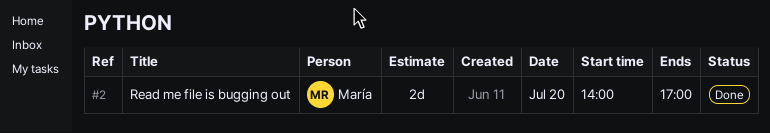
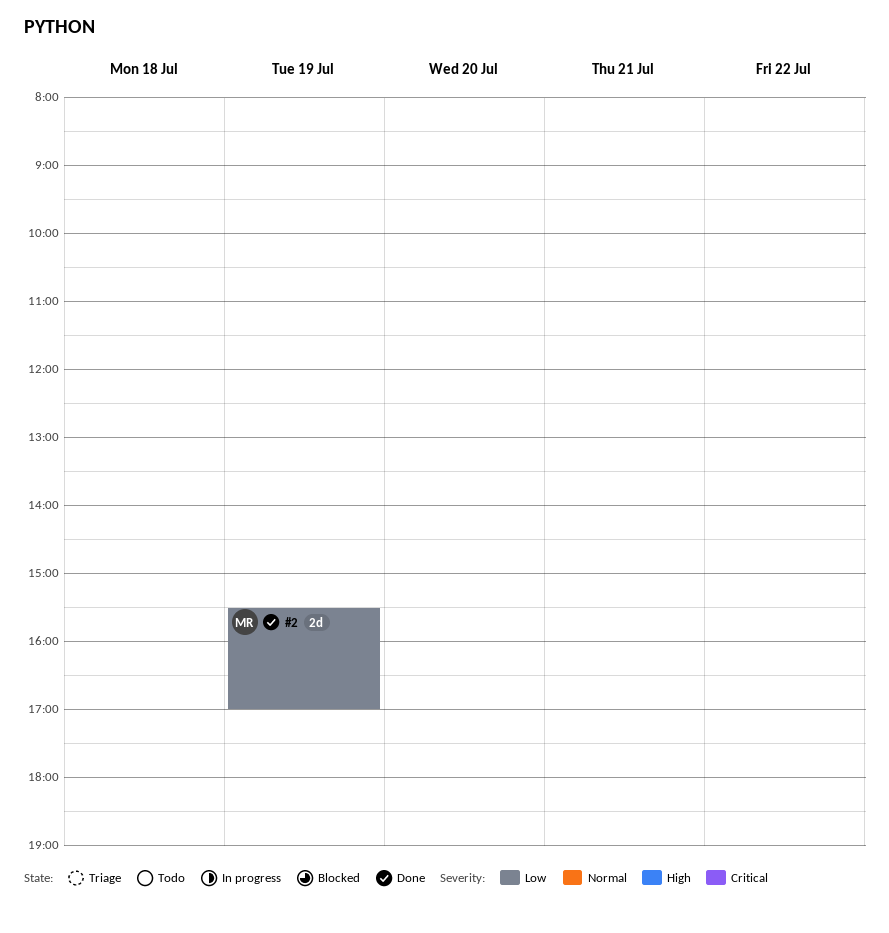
#2, day: Jul 20 -> Jul 19
#2, begins: 14:00 -> 15:30

